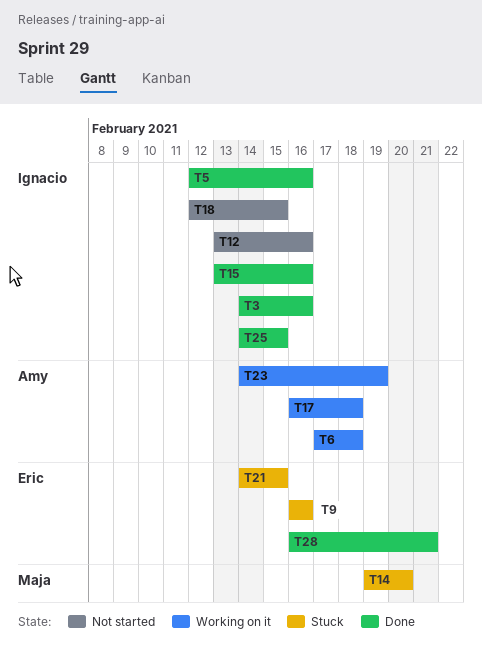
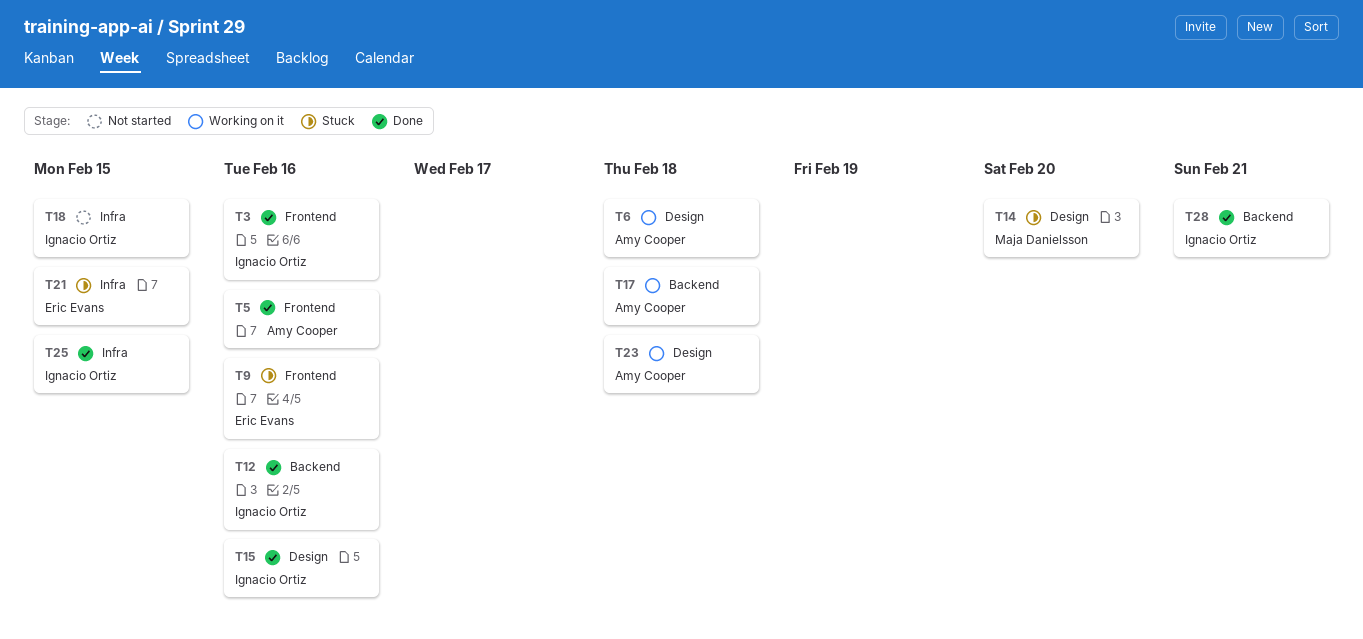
T5, owner: Ignacio Ortiz -> Amy Cooper
T12, status: Not started -> Done
T23, due: Feb 19 -> Feb 18
T28, owner: Eric Evans -> Ignacio Ortiz

